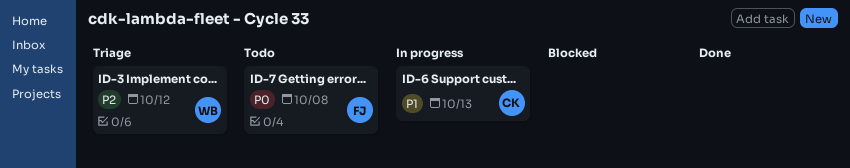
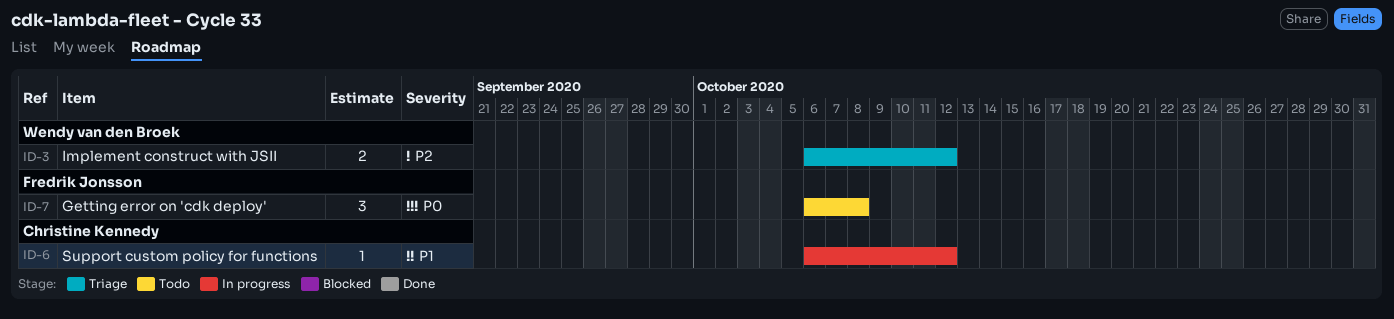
ID-6, due: Oct 13 -> Oct 12

